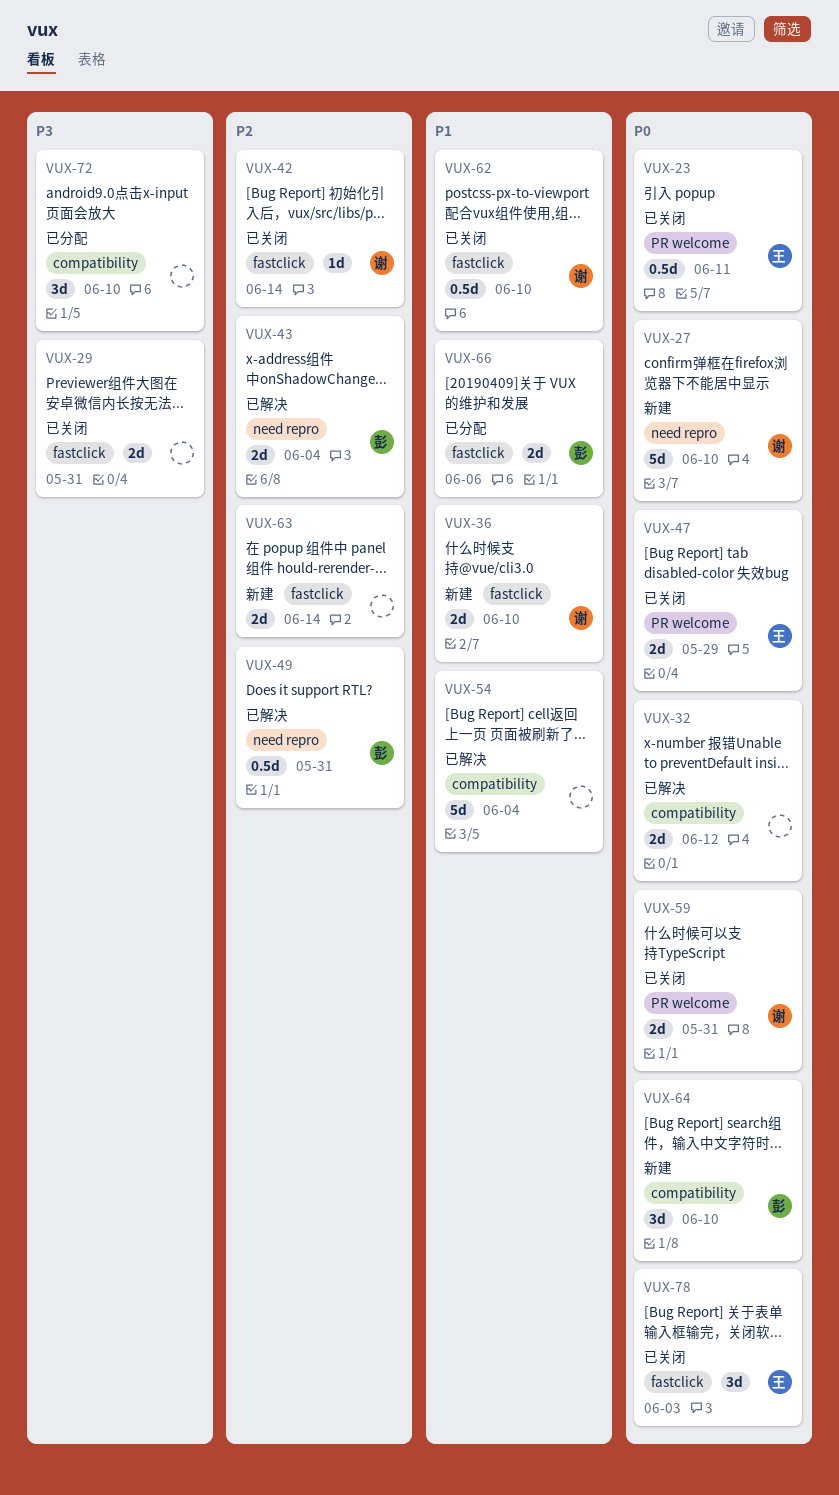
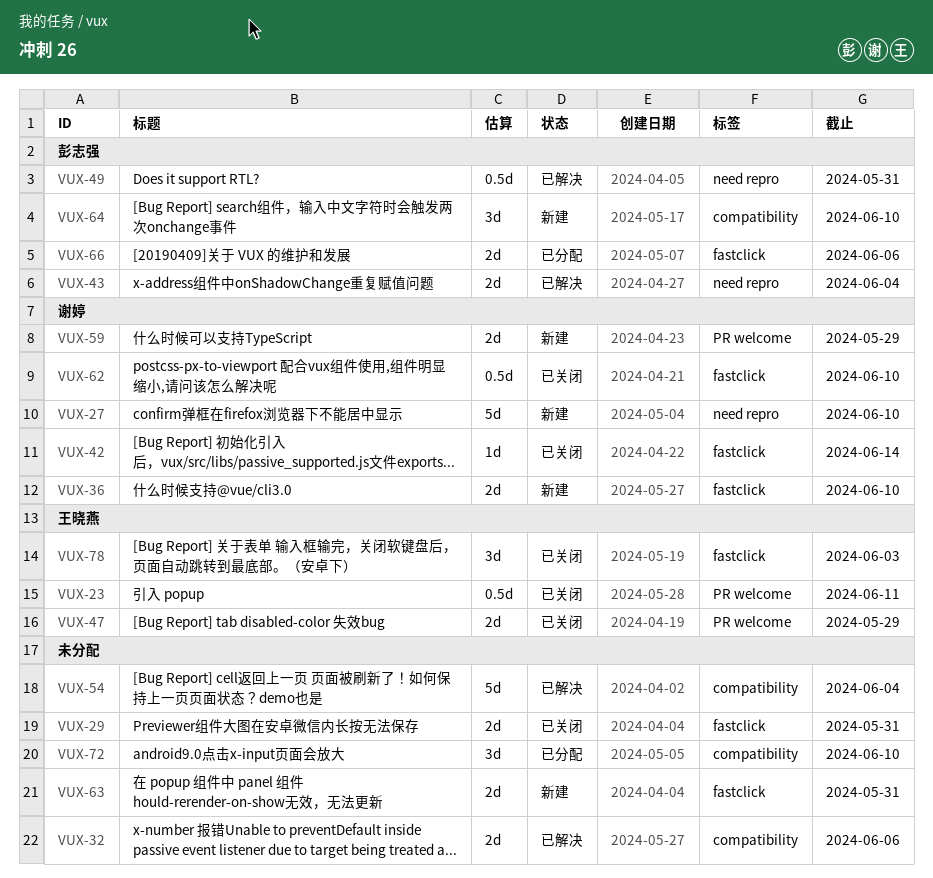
VUX-32, due: Jun 12 -> Jun 6
VUX-59, status: 已关闭 -> 新建
VUX-59, due: May 31 -> May 29
VUX-63, due: Jun 14 -> May 31

